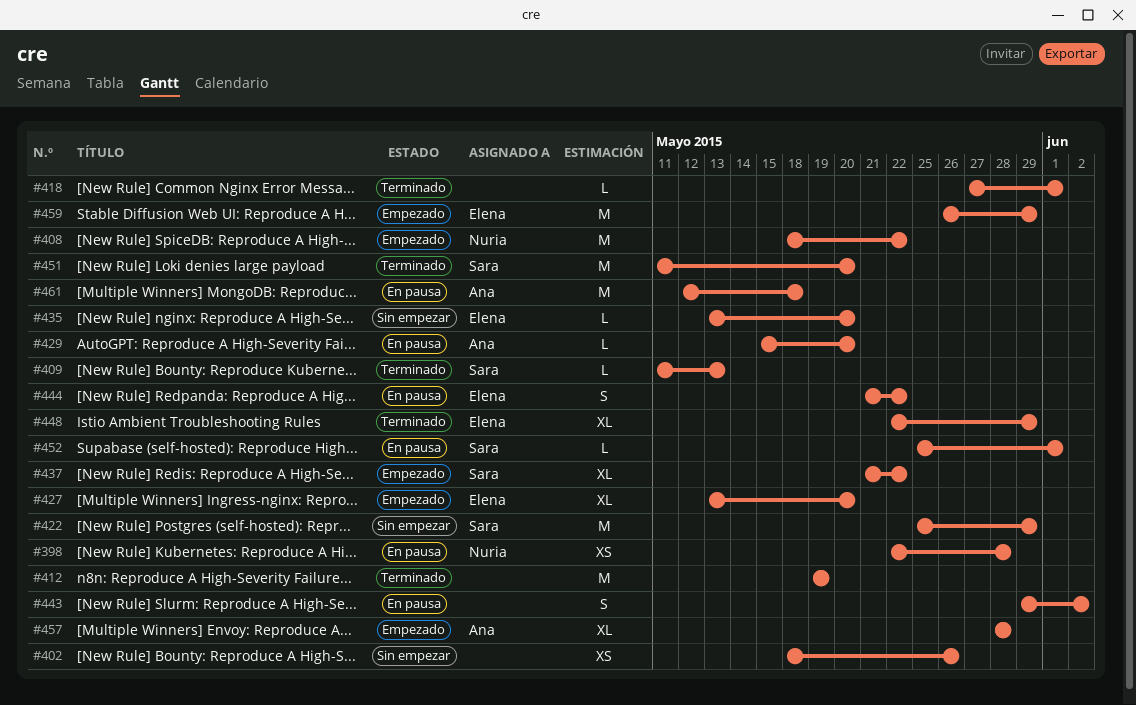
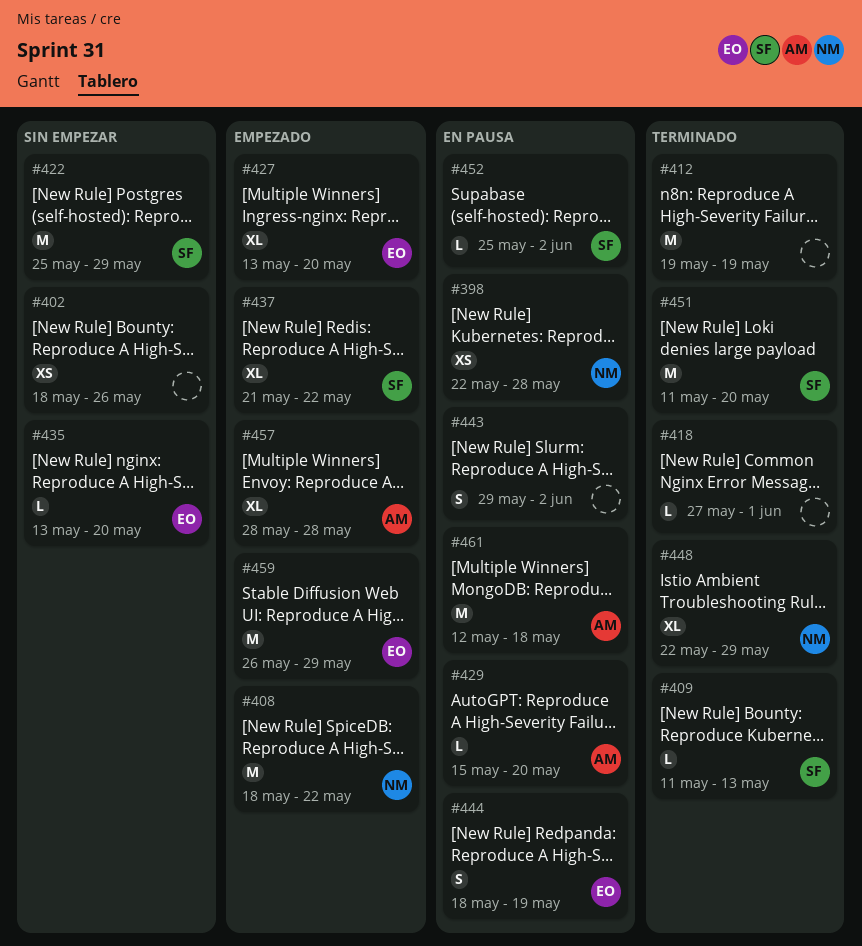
#444, start: May 21 -> May 18
#444, due: May 22 -> May 19
#448, owner: Elena -> Nuria
#452, due: Jun 1 -> Jun 2

